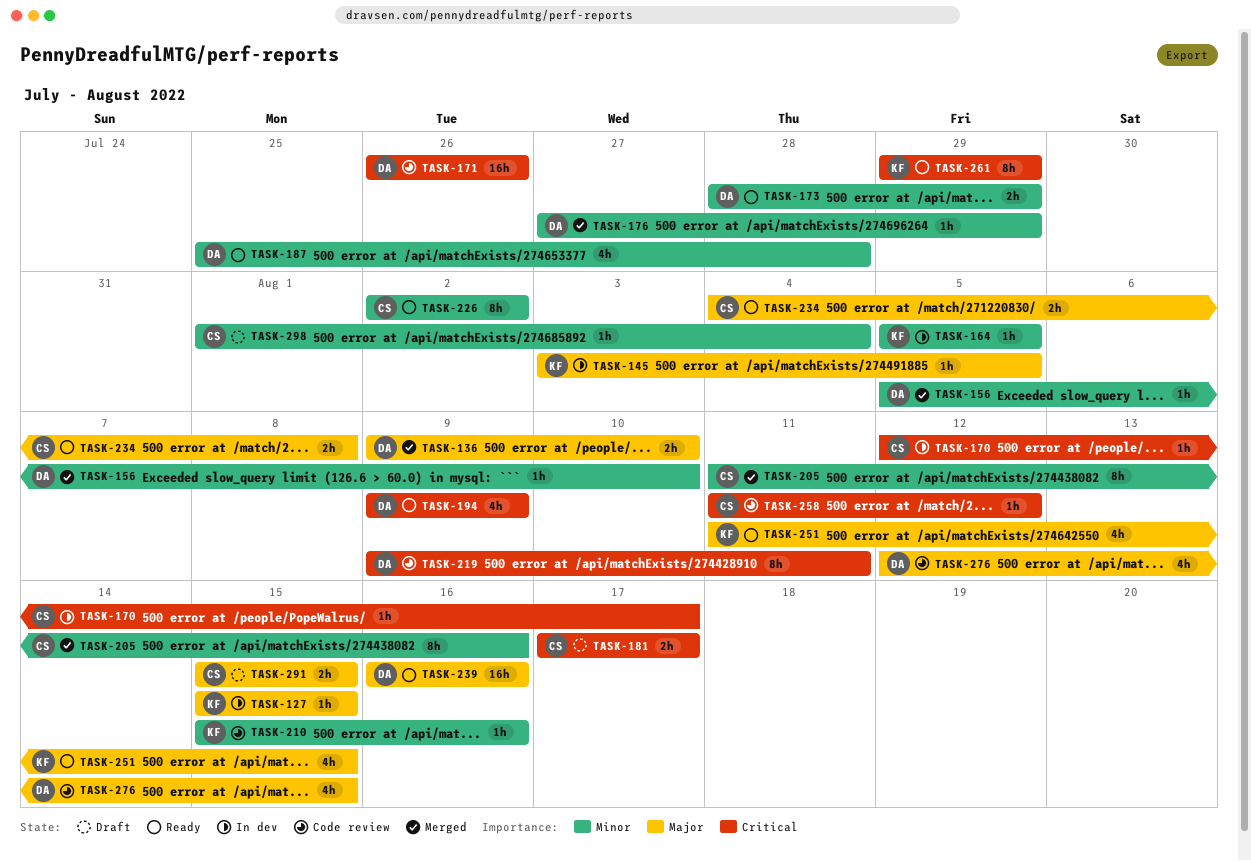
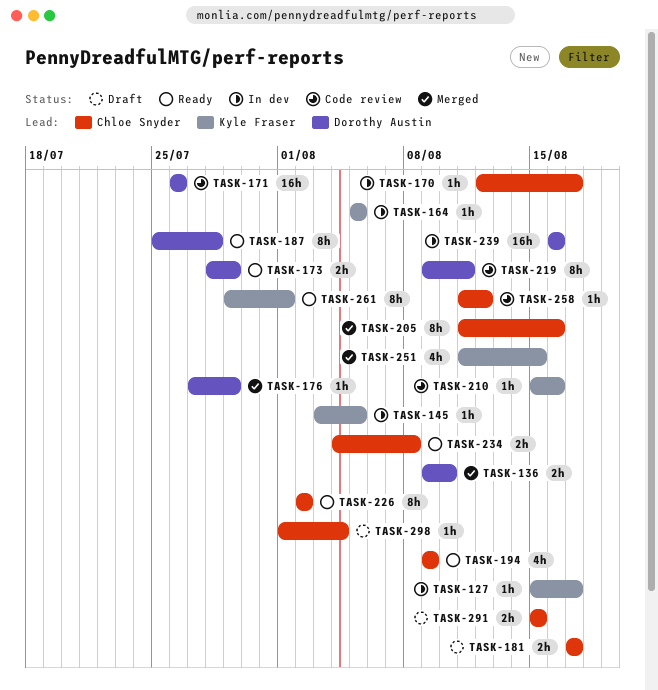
TASK-127, due: Aug 15 -> Aug 17
TASK-156: present -> none
TASK-187, estimate: 4h -> 8h
TASK-194, owner: Dorothy Austin -> Chloe Snyder
TASK-239, status: Ready -> In dev
TASK-251, status: Ready -> Merged
TASK-261, due: Jul 29 -> Aug 1
TASK-276: present -> none

